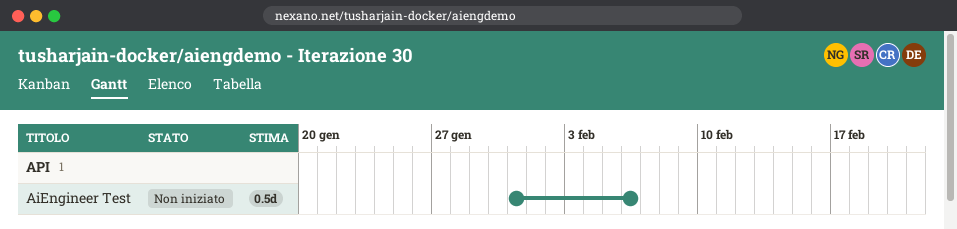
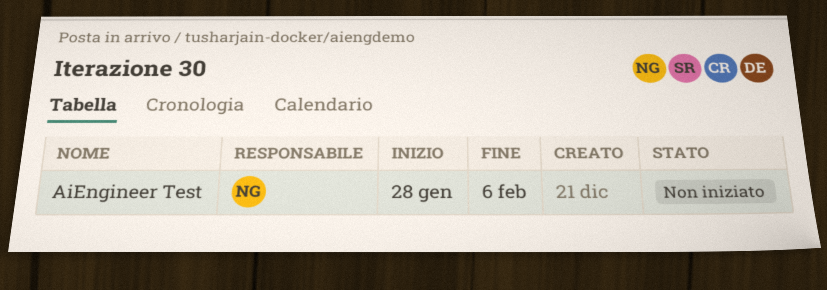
AiEngineer Test, start: Jan 31 -> Jan 28

